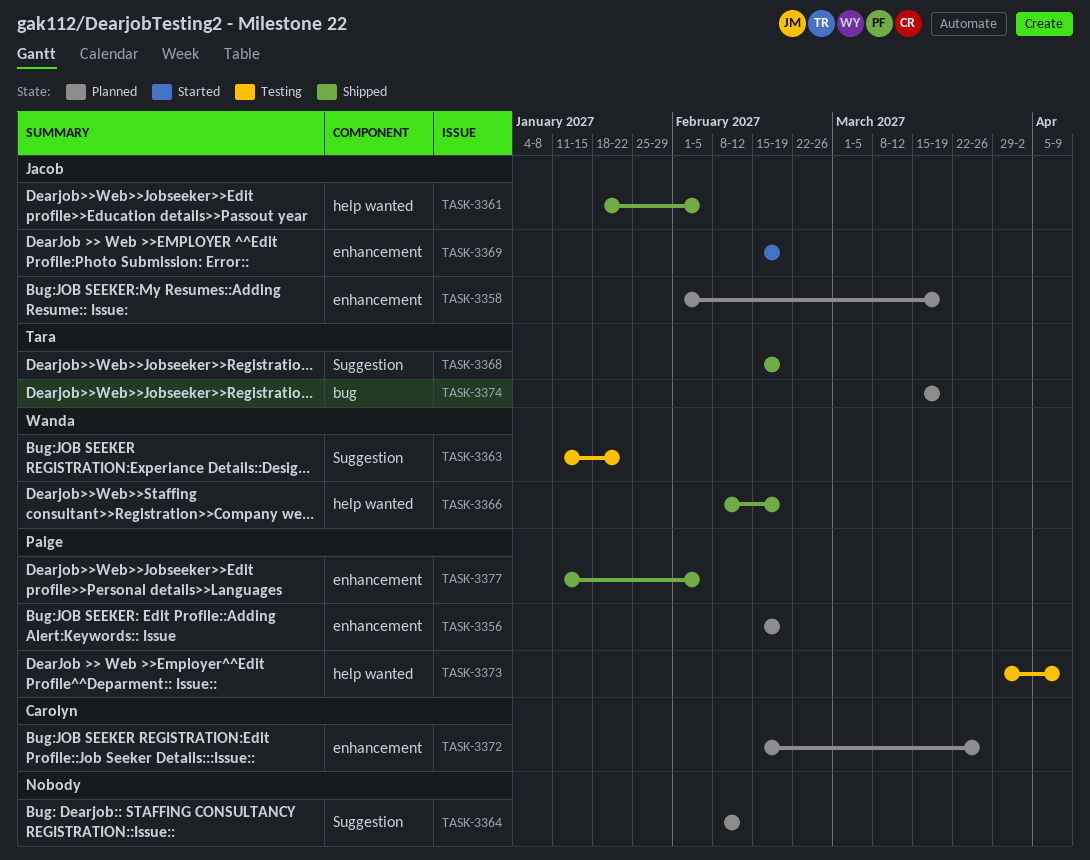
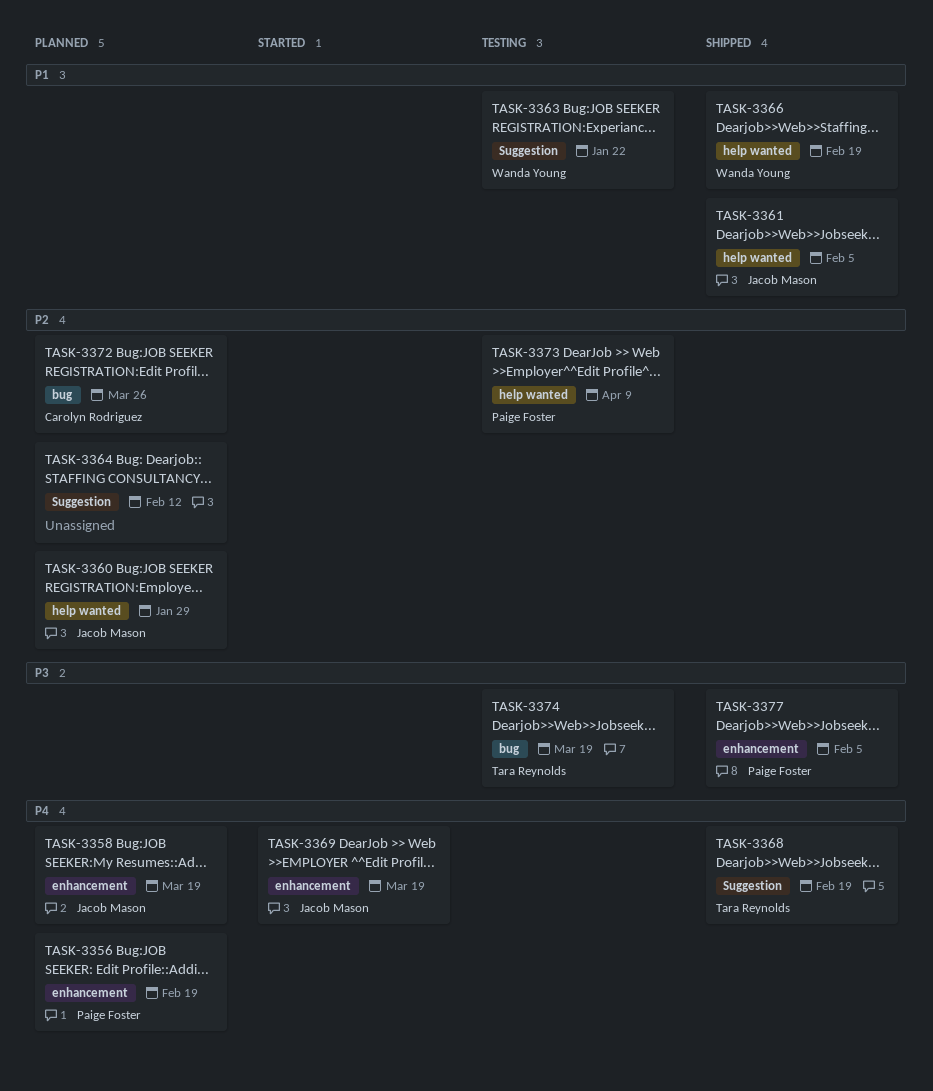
TASK-3360: none -> present
TASK-3369, due: Feb 19 -> Mar 19
TASK-3372, label: enhancement -> bug
TASK-3374, status: Planned -> Testing

